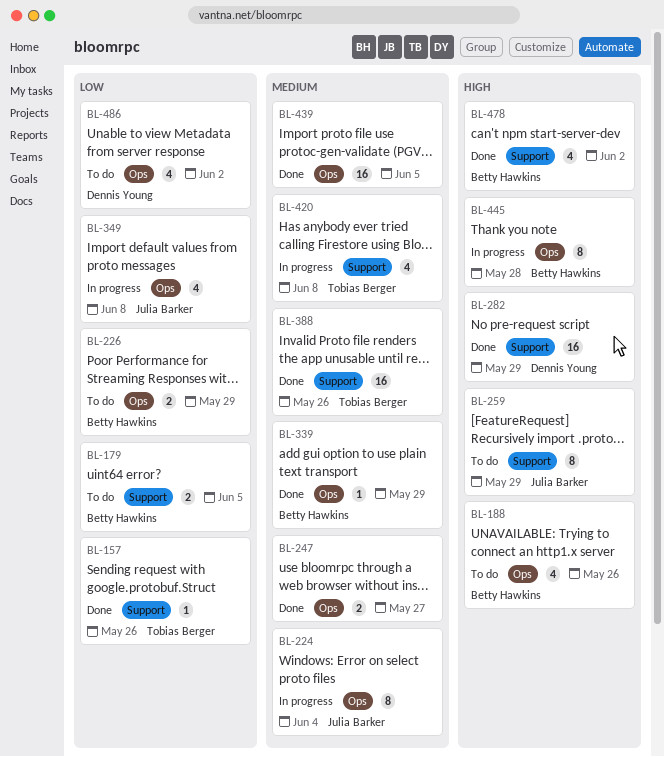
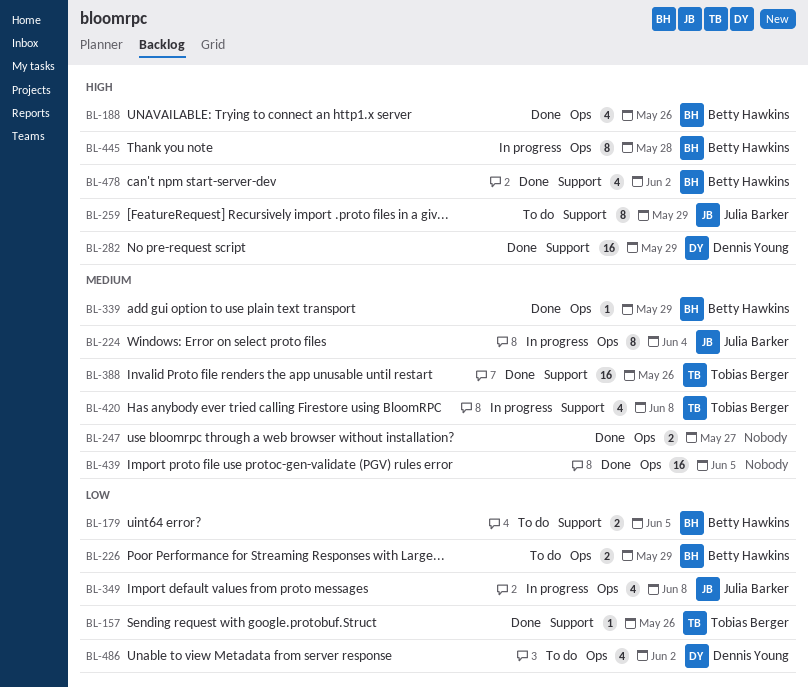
BL-188, status: To do -> Done

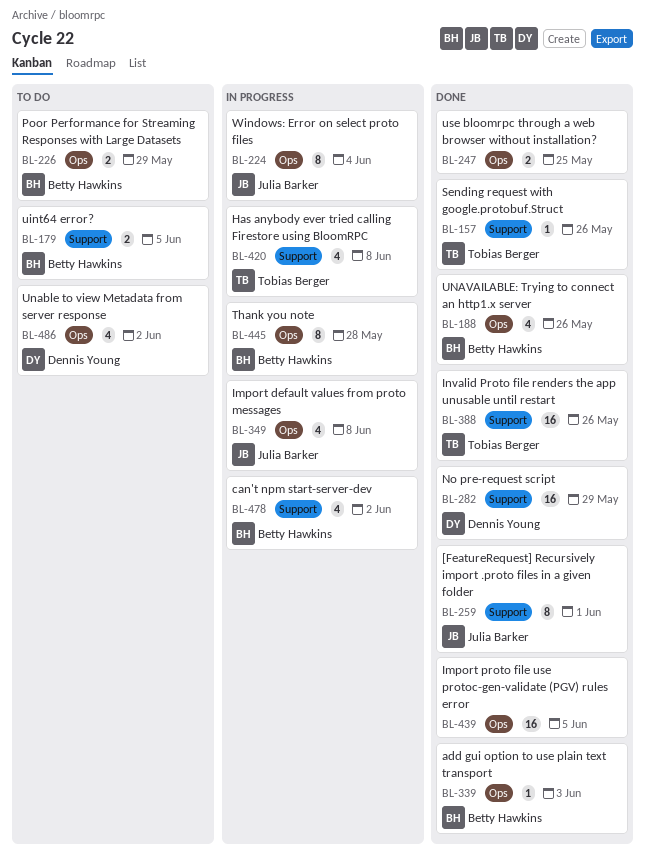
BL-247, due: May 27 -> May 25
BL-259, status: To do -> Done
BL-259, due: May 29 -> Jun 1
BL-339, due: May 29 -> Jun 3
BL-478, status: Done -> In progress

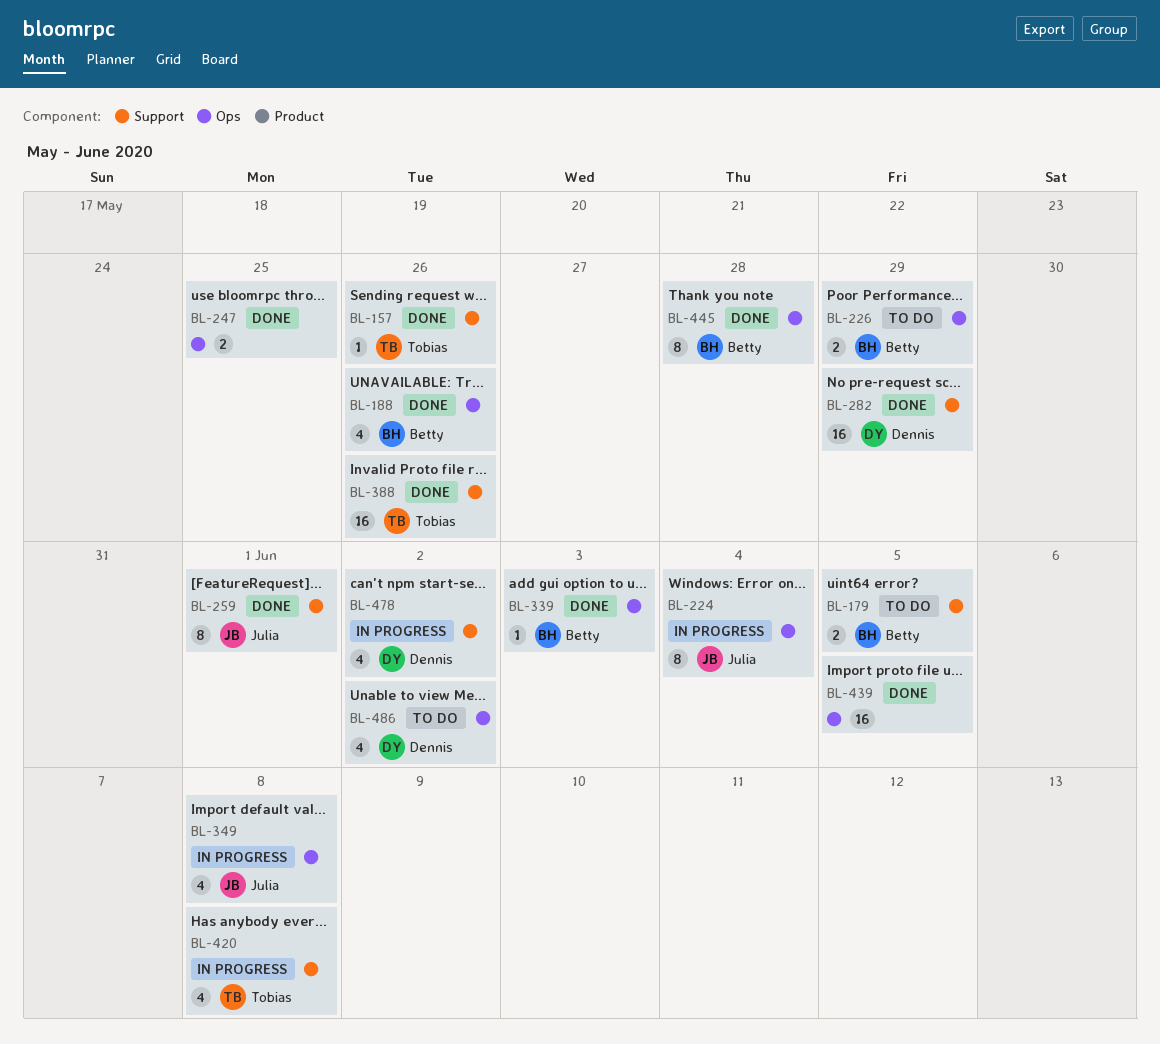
BL-445, status: In progress -> Done
BL-478, owner: Betty Hawkins -> Dennis Young

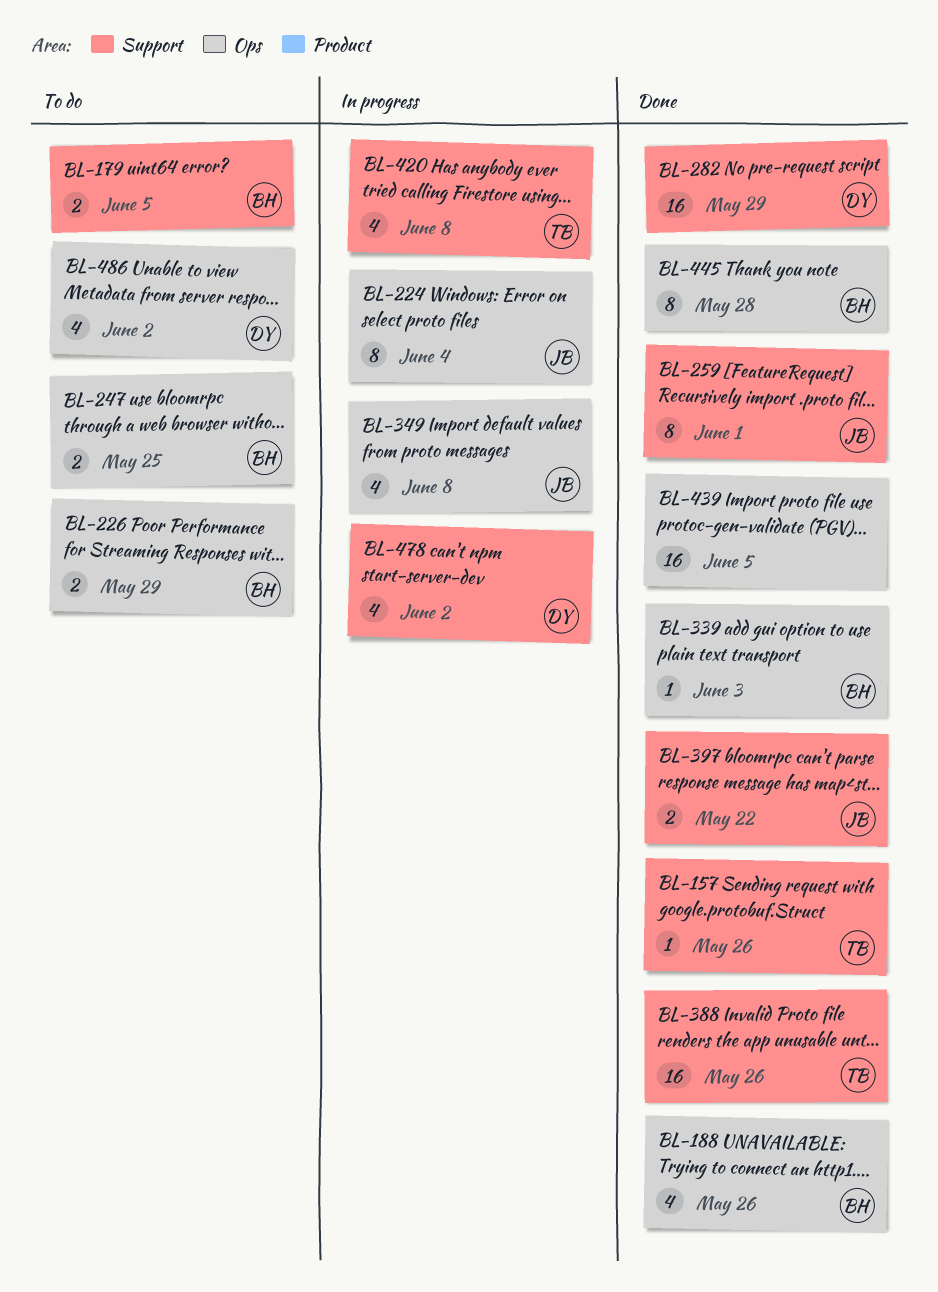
BL-247, status: Done -> To do
BL-247, owner: none -> Betty
BL-397: none -> present

